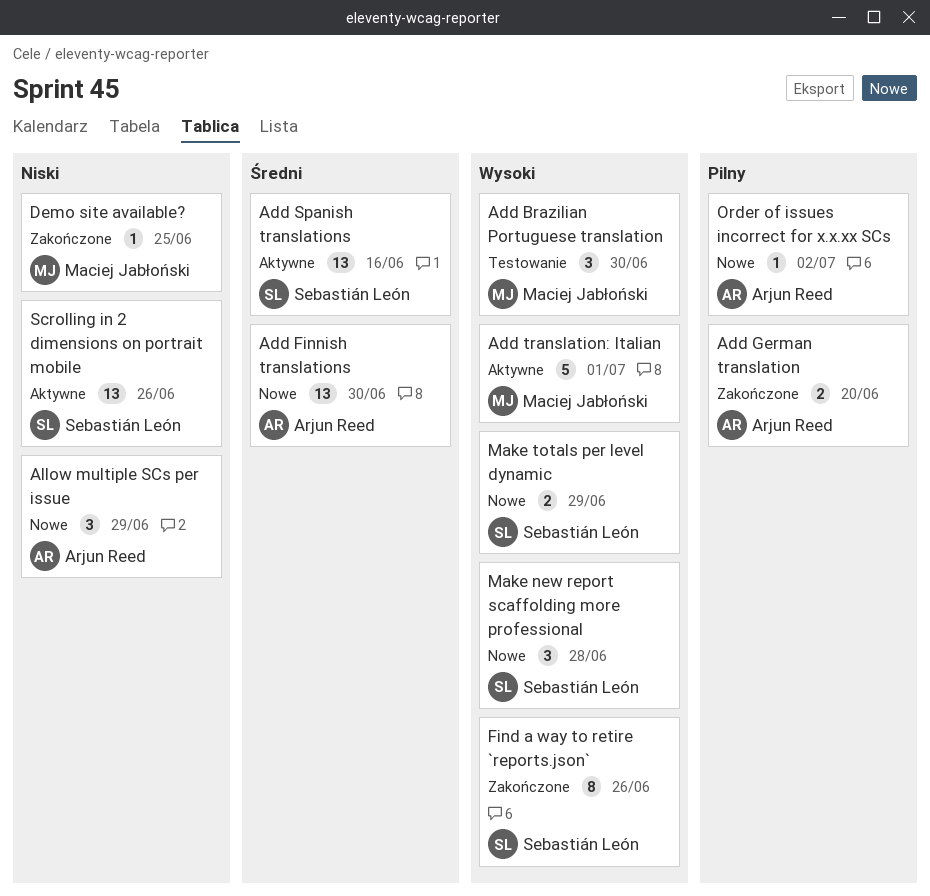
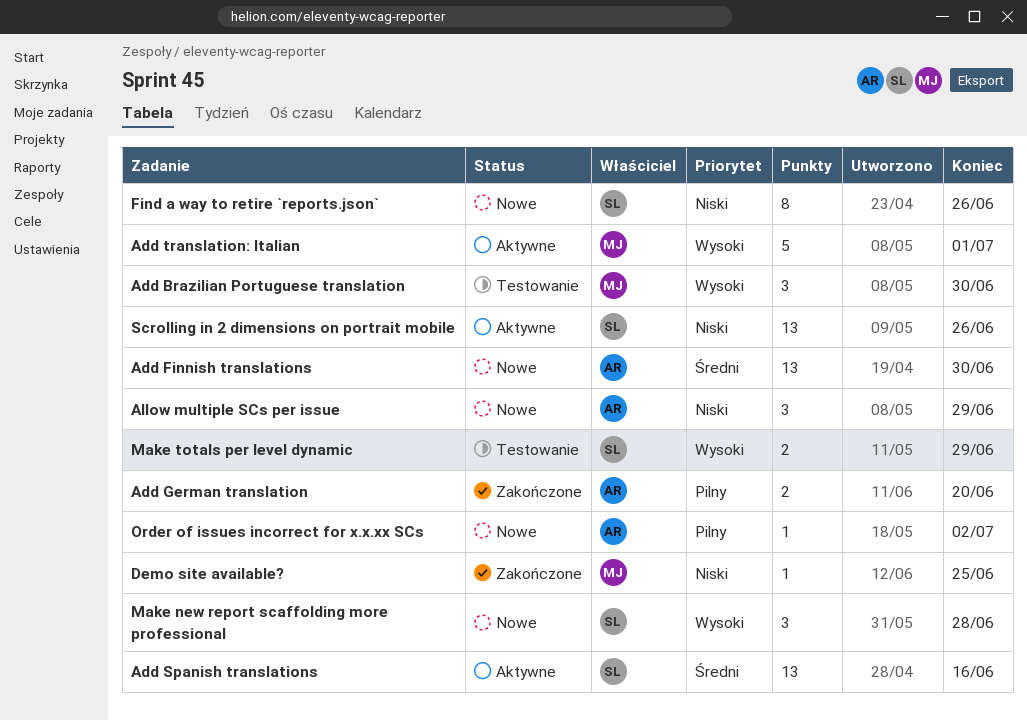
Find a way to retire `reports.json`, status: Zakończone -> Nowe
Find a way to retire `reports.json`, priority: Wysoki -> Niski
Make totals per level dynamic, status: Nowe -> Testowanie

